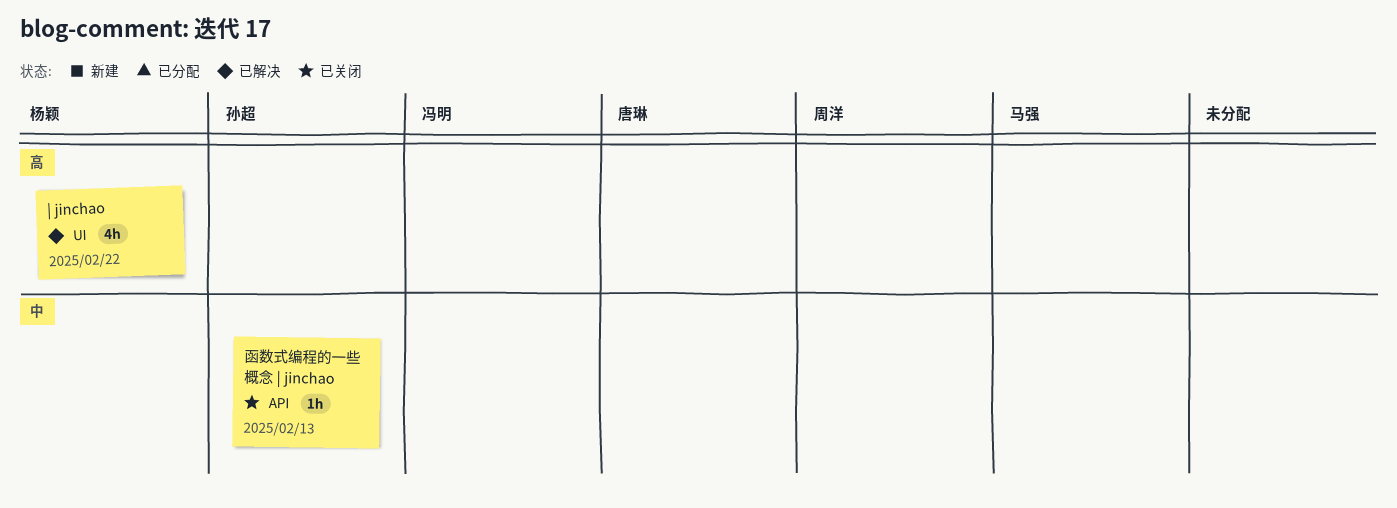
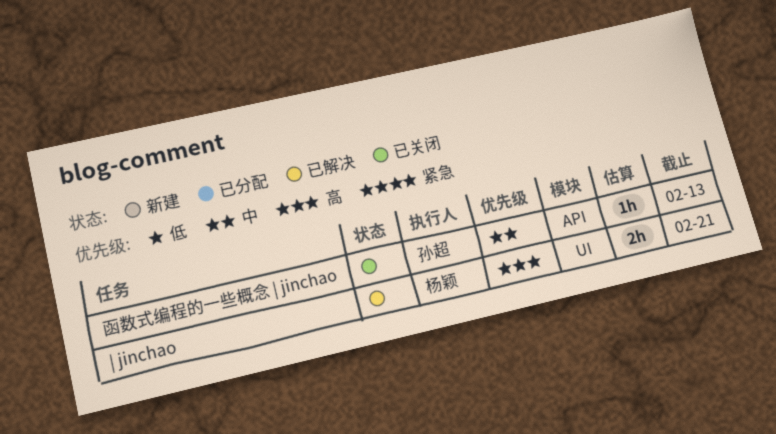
| jinchao, estimate: 4h -> 2h
| jinchao, due: Feb 22 -> Feb 21

